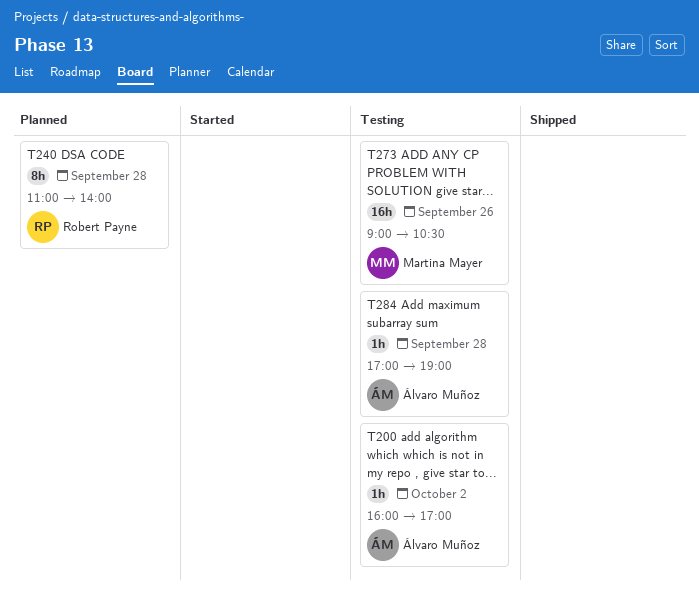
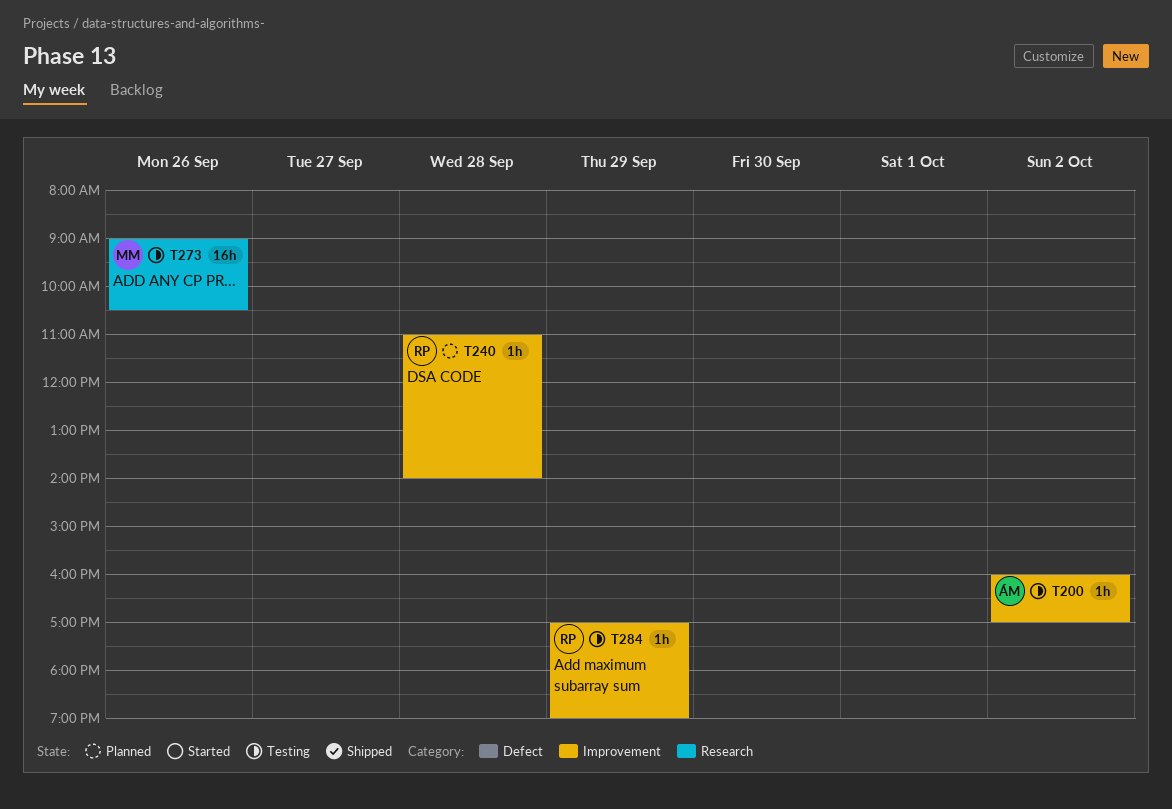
T240, estimate: 8h -> 1h
T284, owner: Álvaro Muñoz -> Robert Payne
T284, day: Sep 28 -> Sep 29

